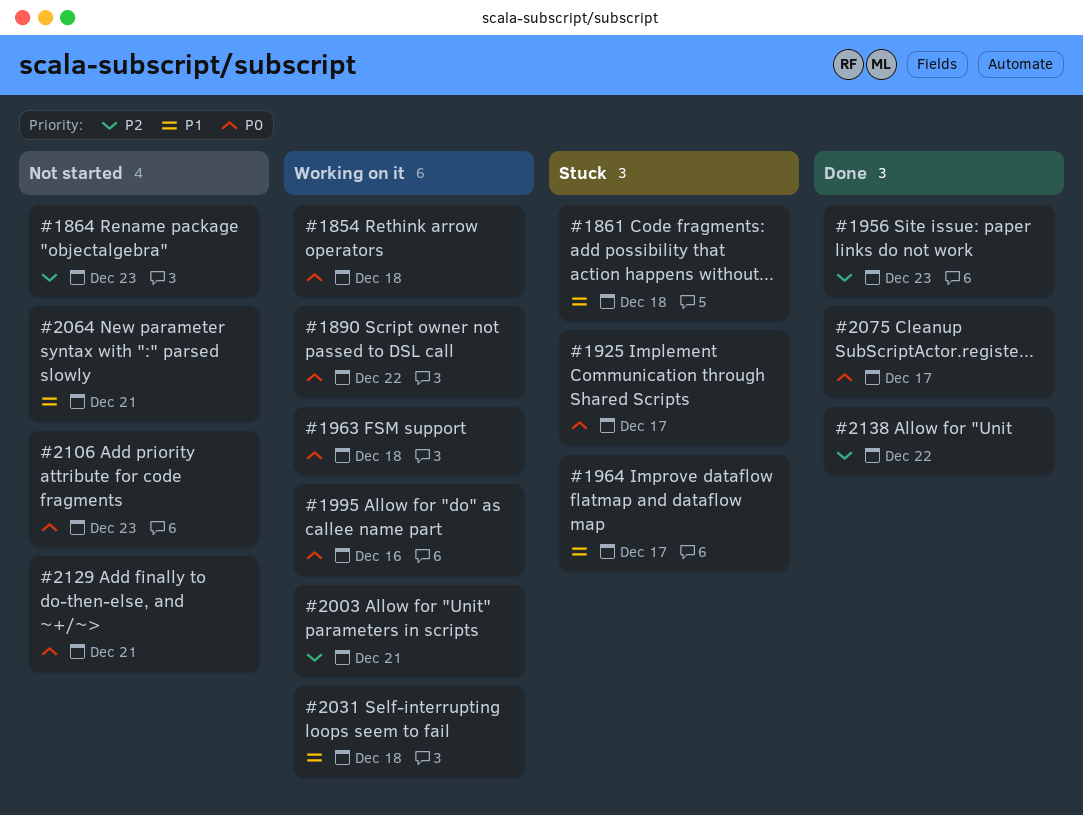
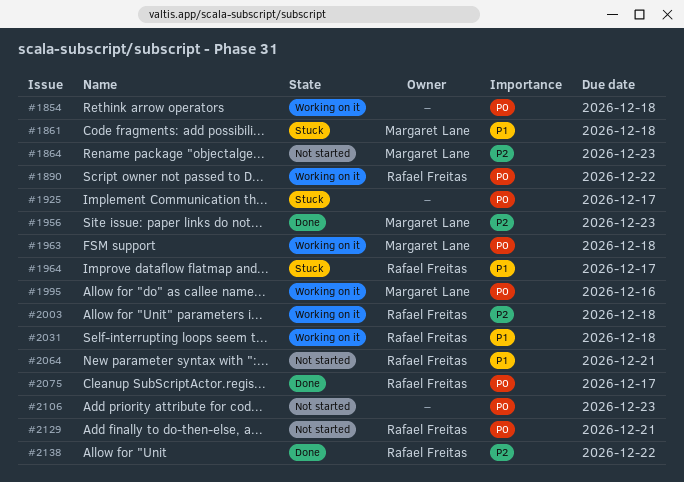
#2003, due: Dec 21 -> Dec 18

